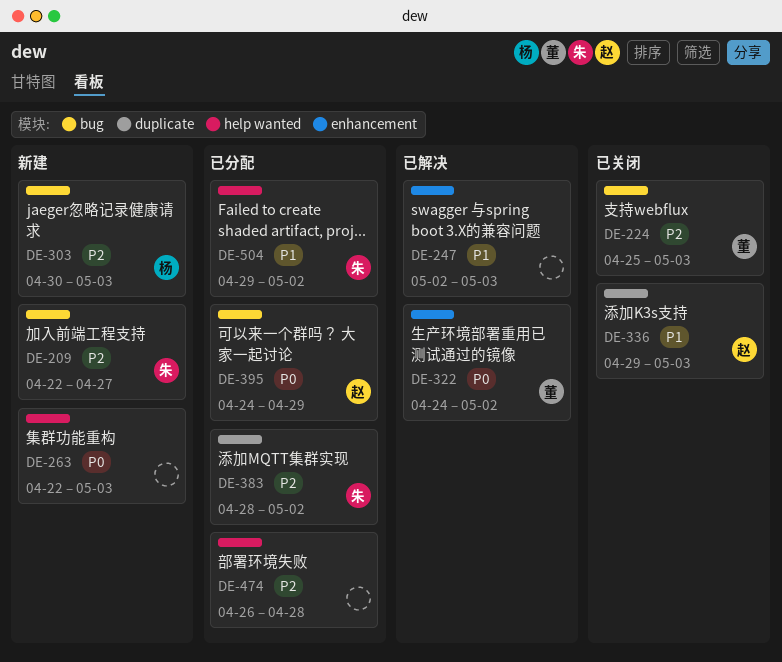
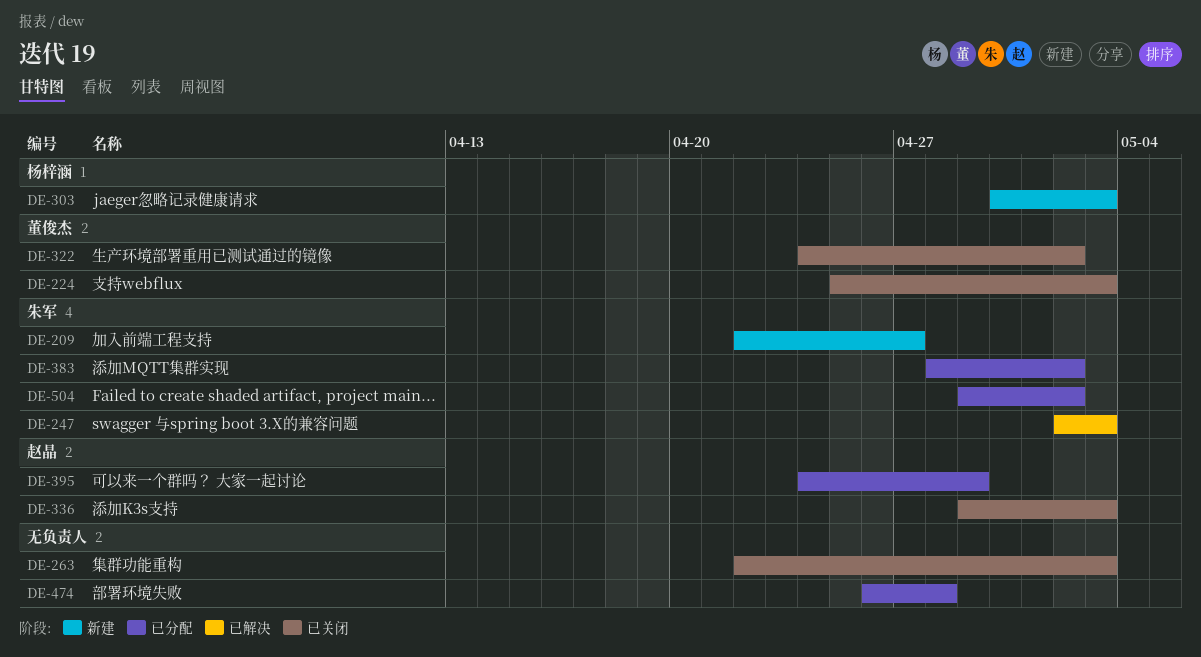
DE-247, owner: none -> 朱军
DE-263, status: 新建 -> 已关闭
DE-322, status: 已解决 -> 已关闭

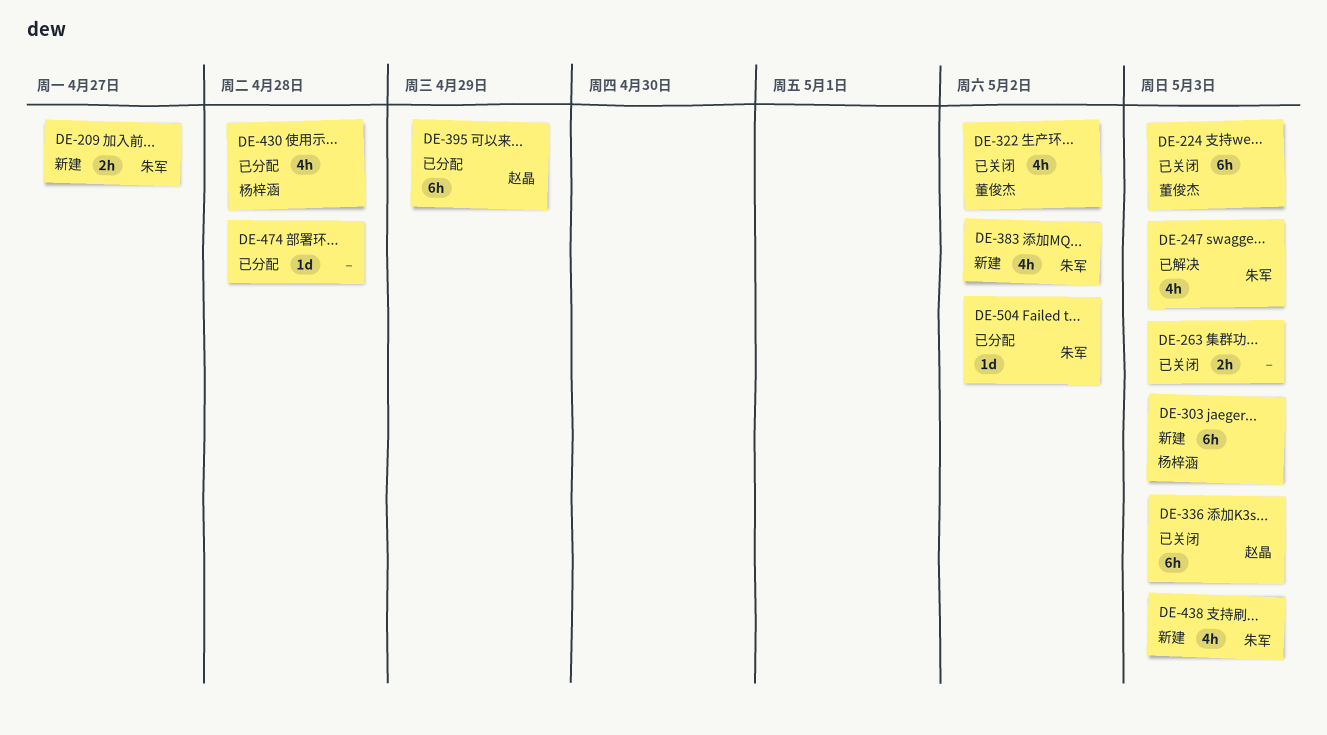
DE-383, status: 已分配 -> 新建
DE-430: none -> present
DE-438: none -> present

